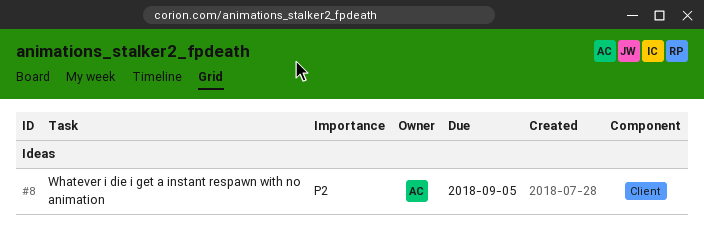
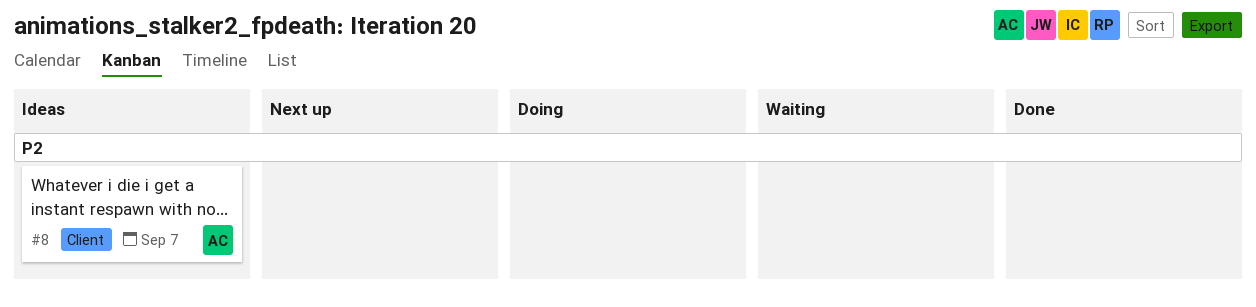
#8, due: Sep 5 -> Sep 7

